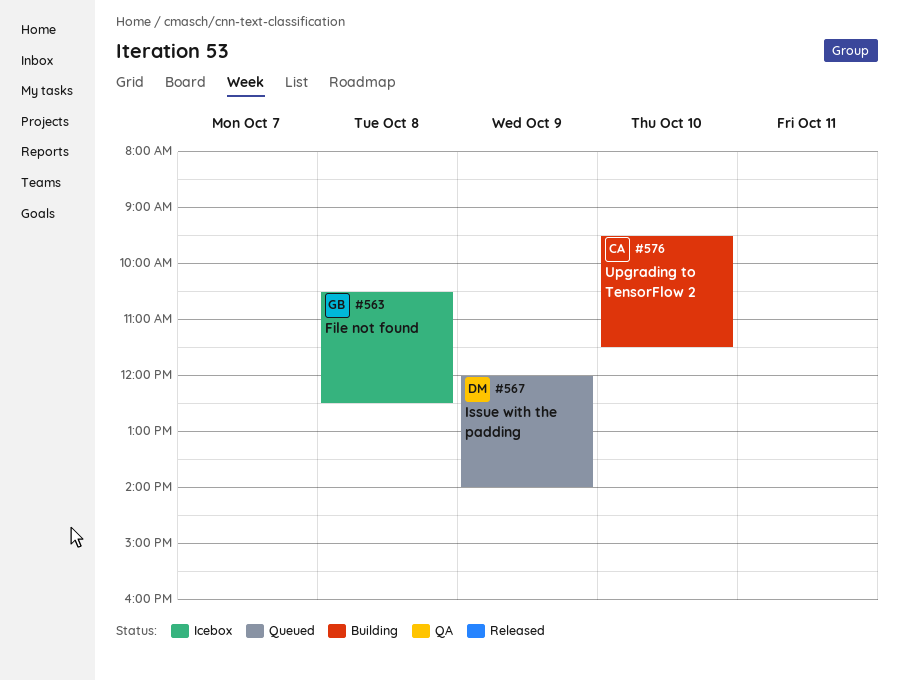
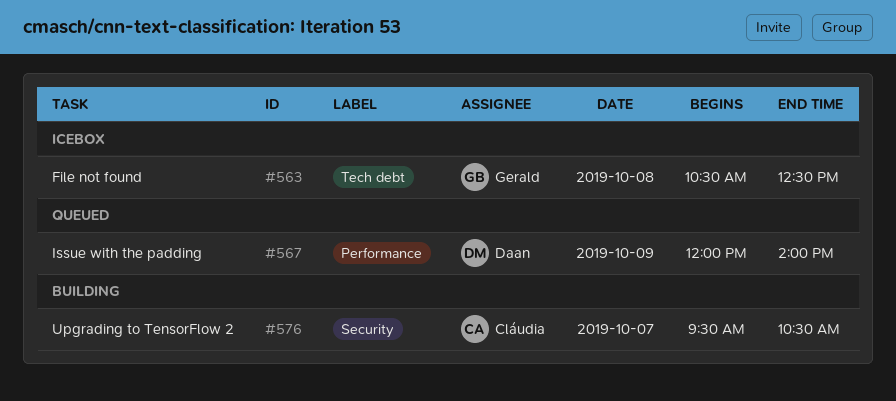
#576, day: Oct 10 -> Oct 7
#576, ends: 11:30 -> 10:30

